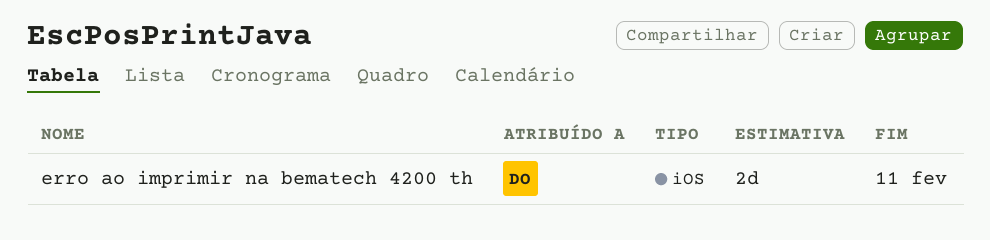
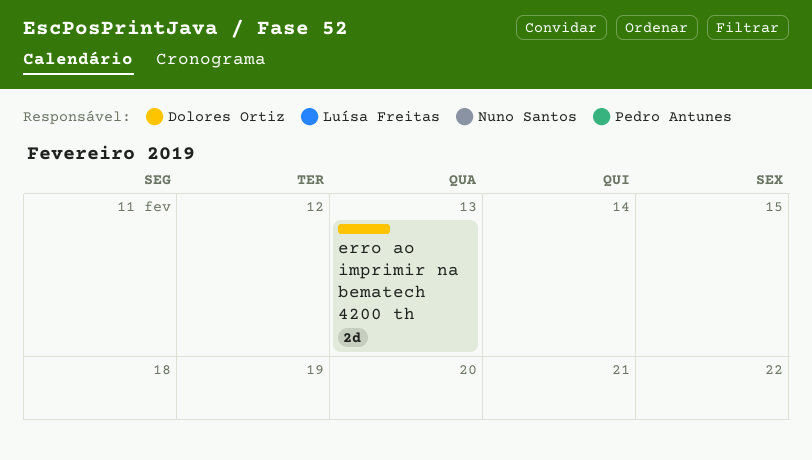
erro ao imprimir na bematech 4200 th, due: Feb 11 -> Feb 13

